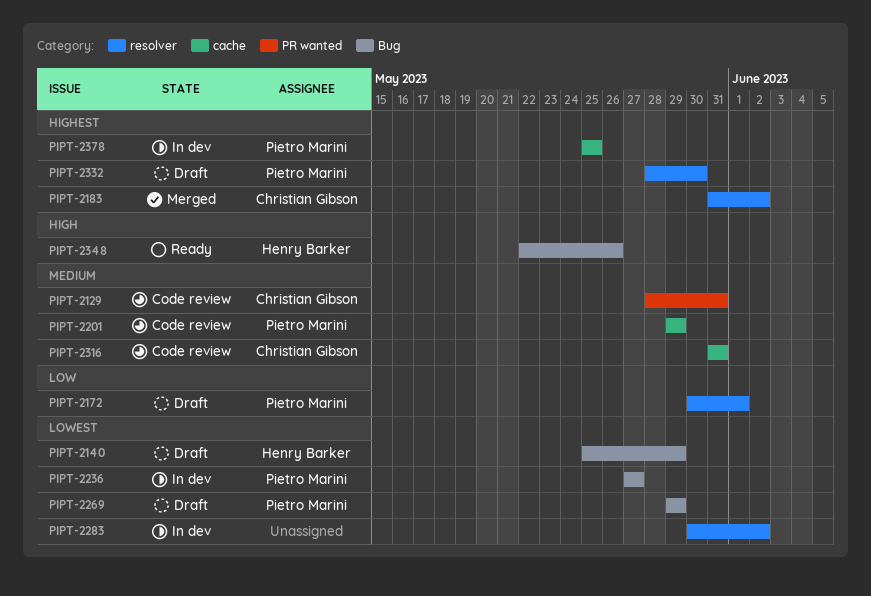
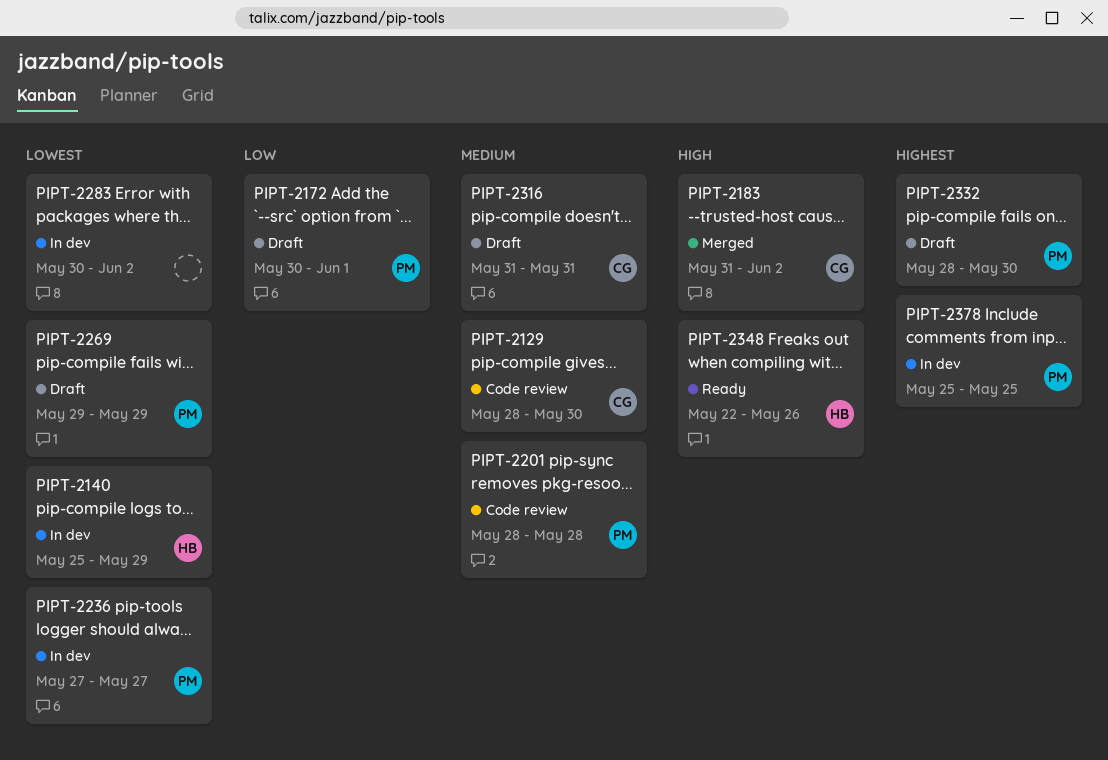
PIPT-2129, due: May 31 -> May 30
PIPT-2140, status: Draft -> In dev
PIPT-2183, priority: Highest -> High
PIPT-2201, start: May 29 -> May 28
PIPT-2201, due: May 29 -> May 28
PIPT-2316, status: Code review -> Draft

